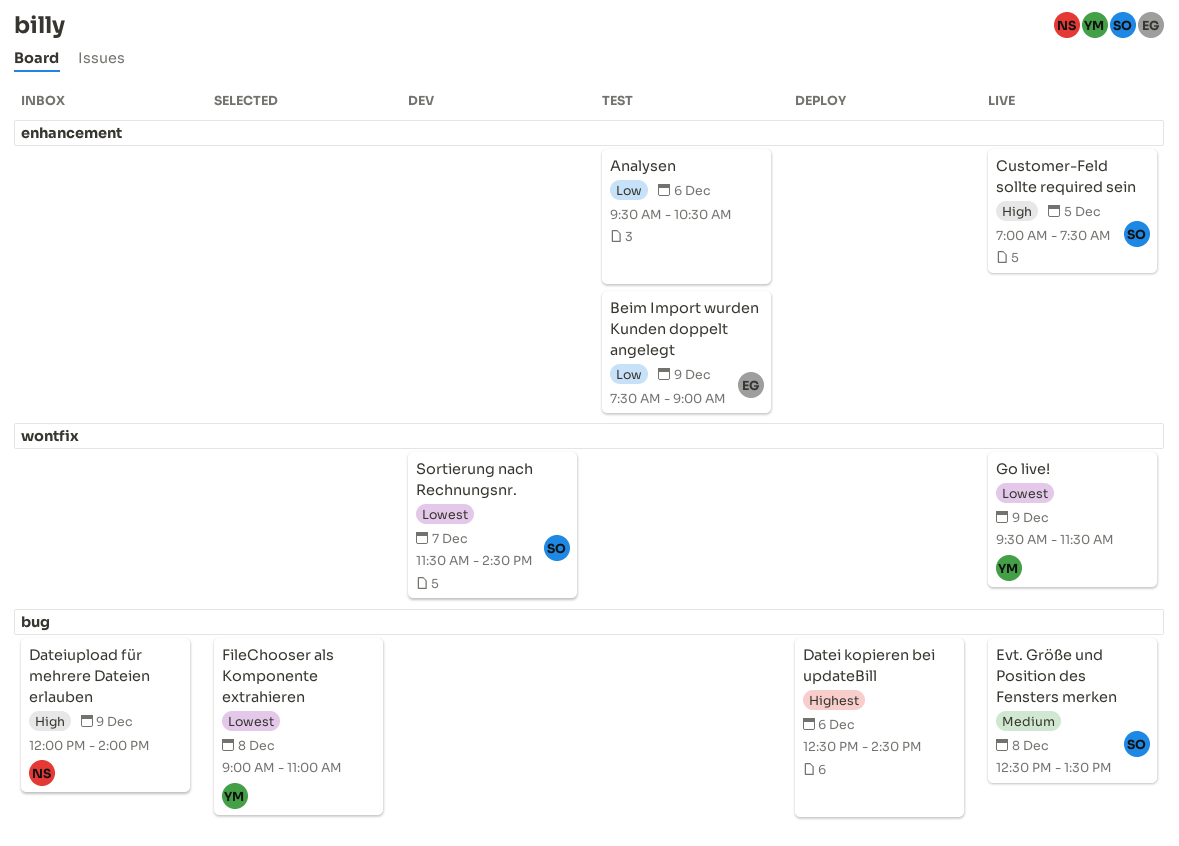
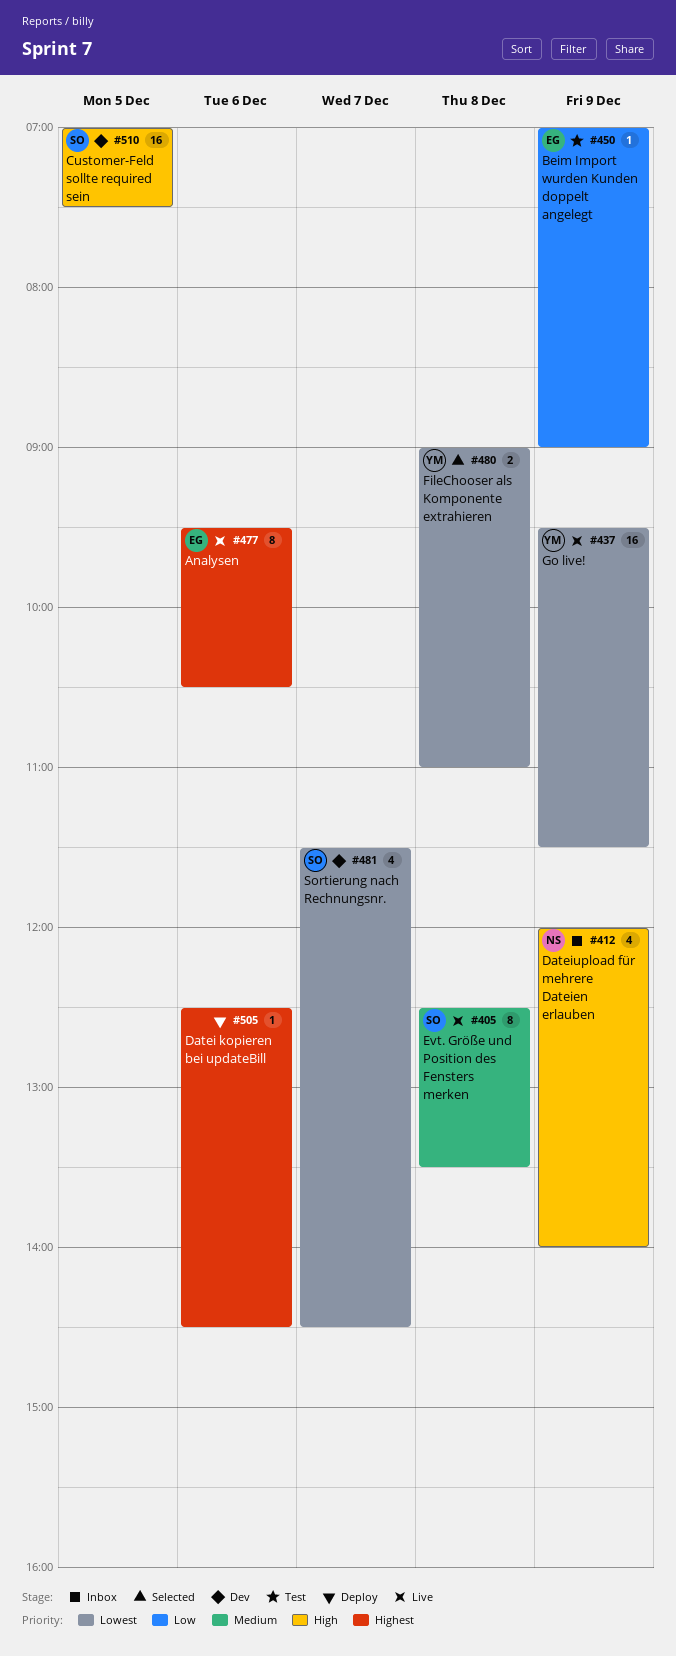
Analysen, status: Test -> Live
Analysen, owner: none -> EG
Analysen, priority: Low -> Highest
Beim Import wurden Kunden doppelt angelegt, begins: 07:30 -> 07:00
Customer-Feld sollte required sein, status: Live -> Dev

